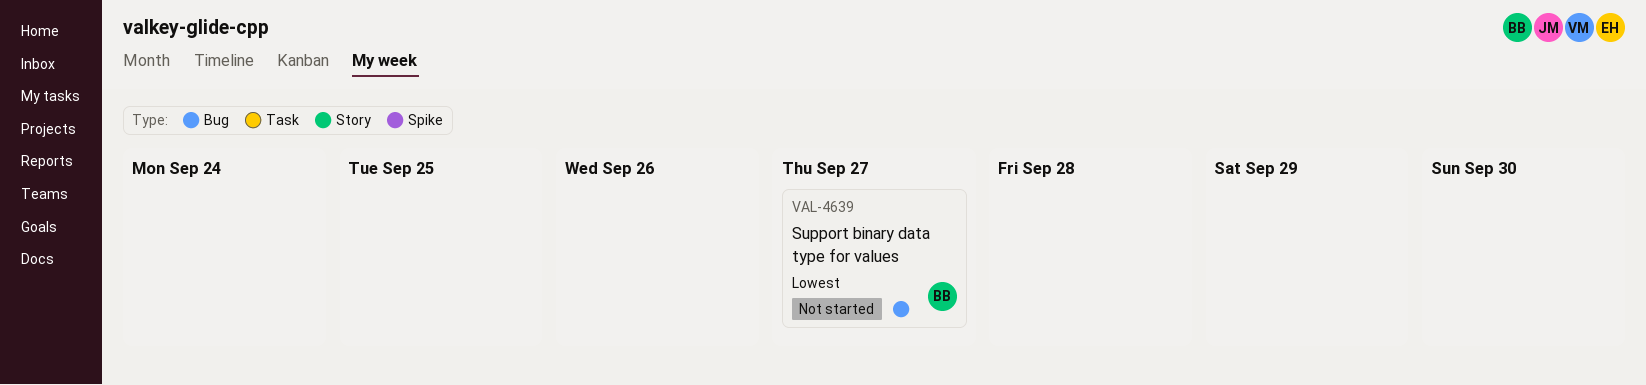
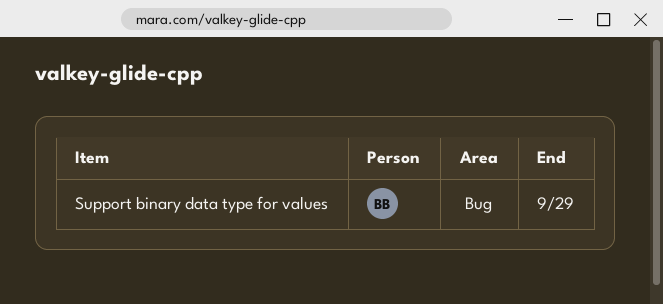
Support binary data type for values, due: Sep 27 -> Sep 29

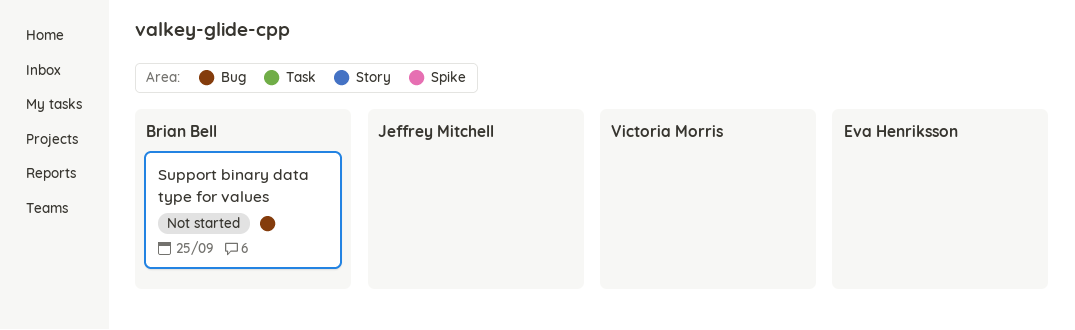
Support binary data type for values, due: Sep 29 -> Sep 25

